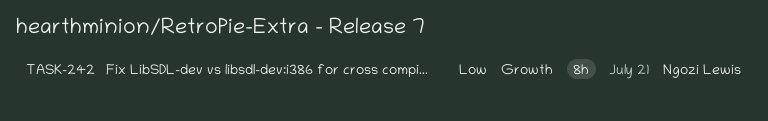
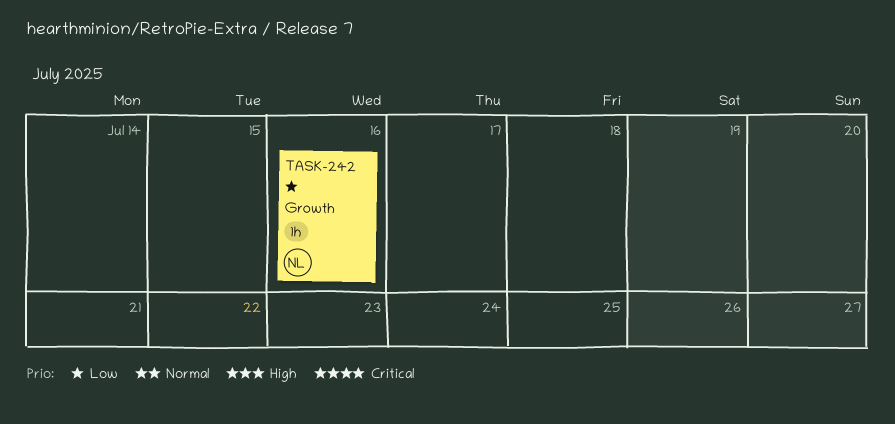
TASK-242, estimate: 8h -> 1h
TASK-242, due: Jul 21 -> Jul 16

